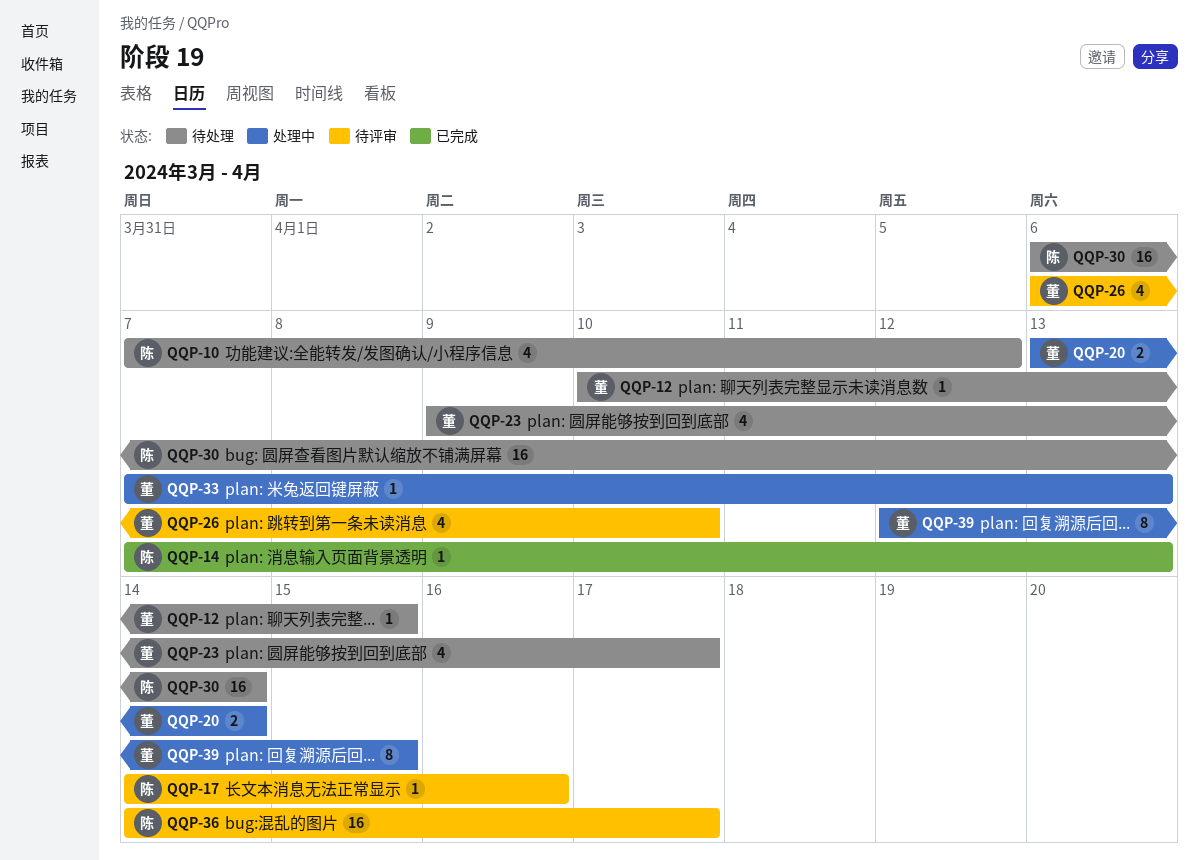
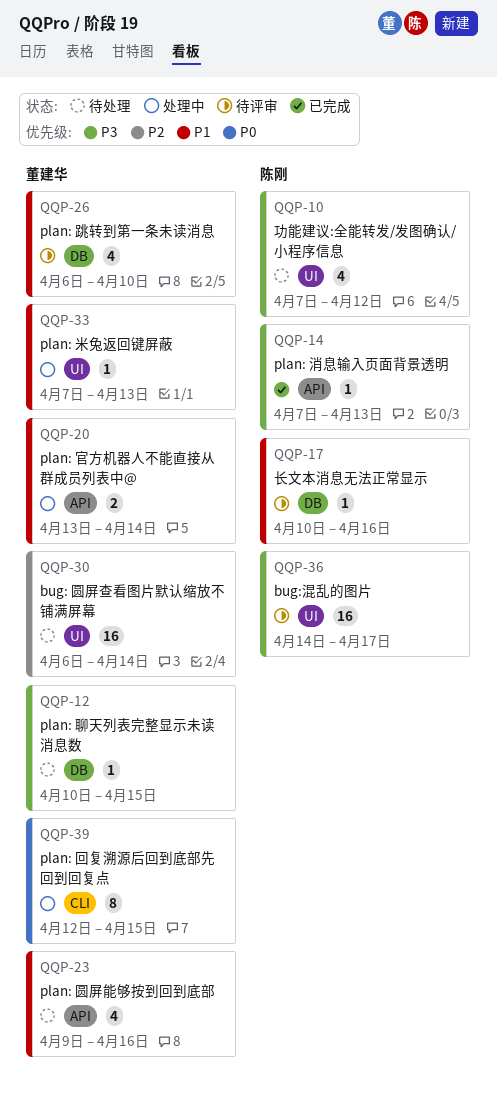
QQP-17, start: Apr 14 -> Apr 10
QQP-23, due: Apr 17 -> Apr 16
QQP-30, owner: 陈刚 -> 董建华

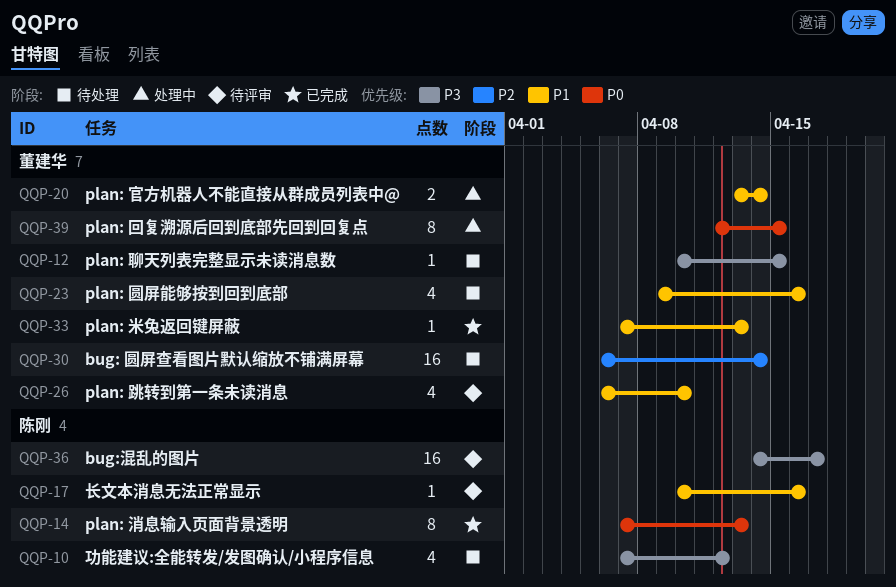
QQP-14, priority: P3 -> P0
QQP-14, estimate: 1 -> 8
QQP-33, status: 处理中 -> 已完成

